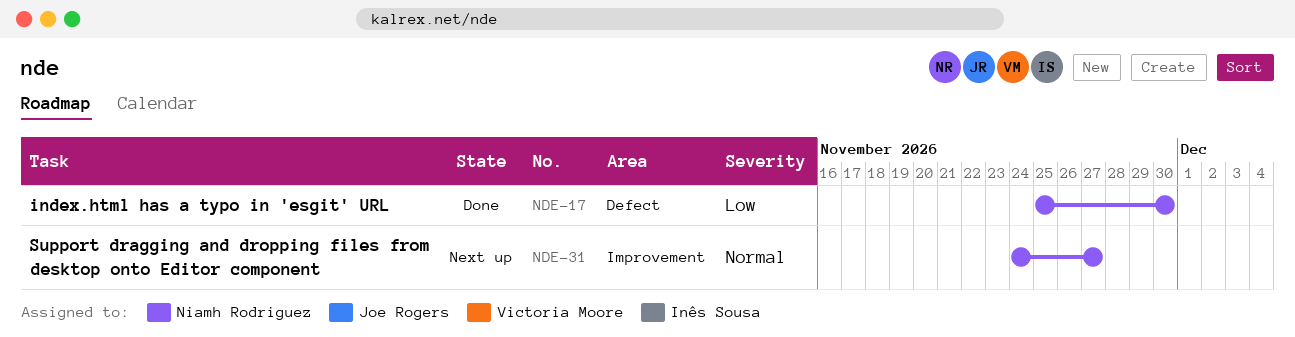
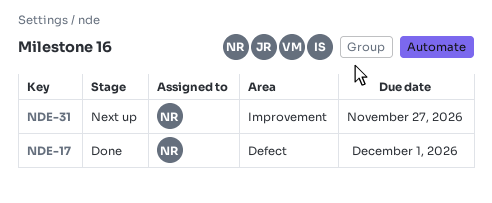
NDE-17, due: Nov 30 -> Dec 1

